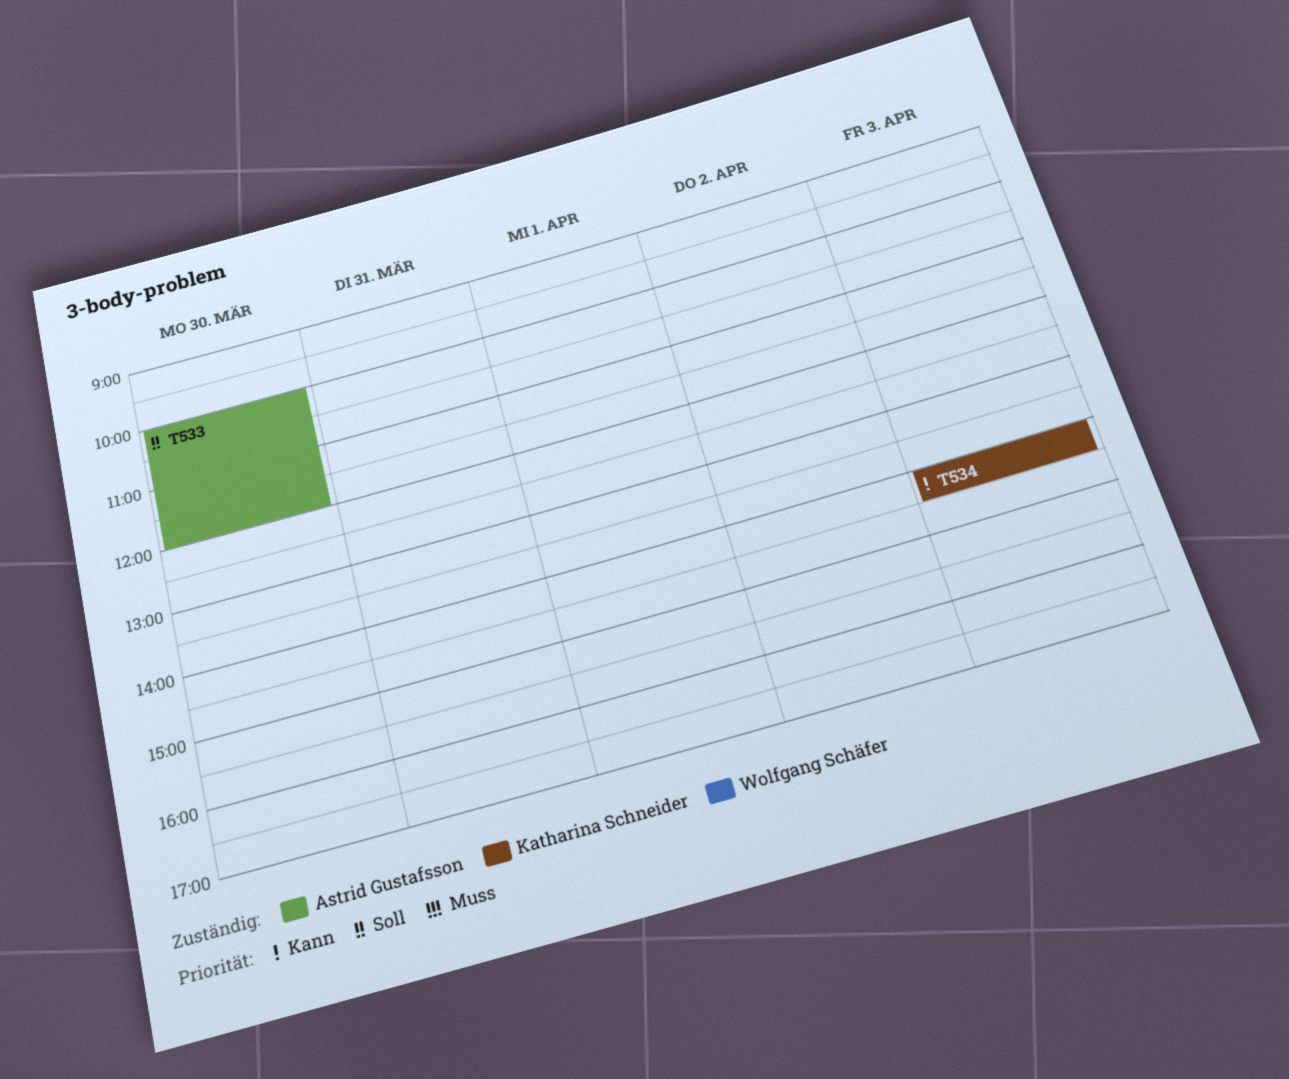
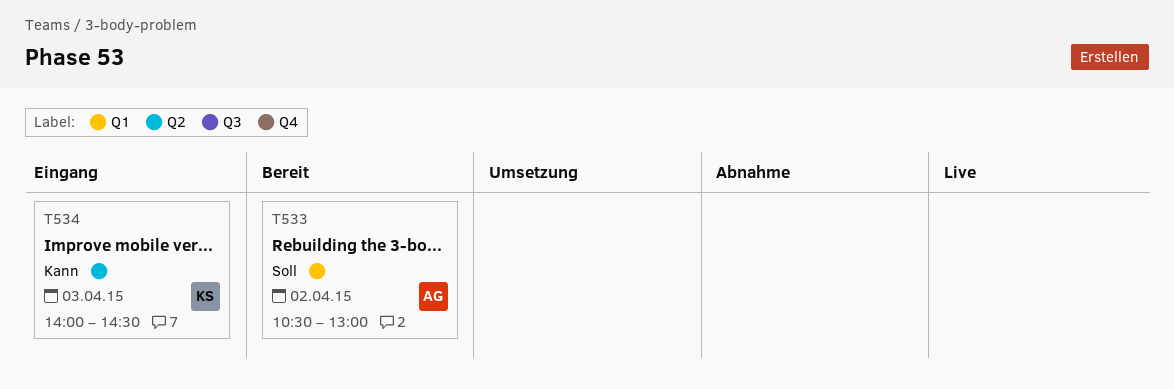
T533, day: Mar 30 -> Apr 2
T533, begins: 10:00 -> 10:30
T533, ends: 12:00 -> 13:00

